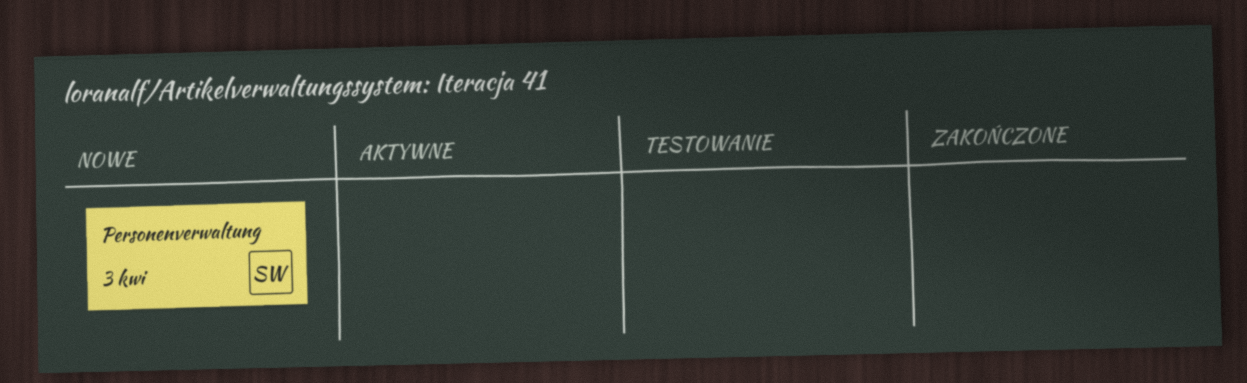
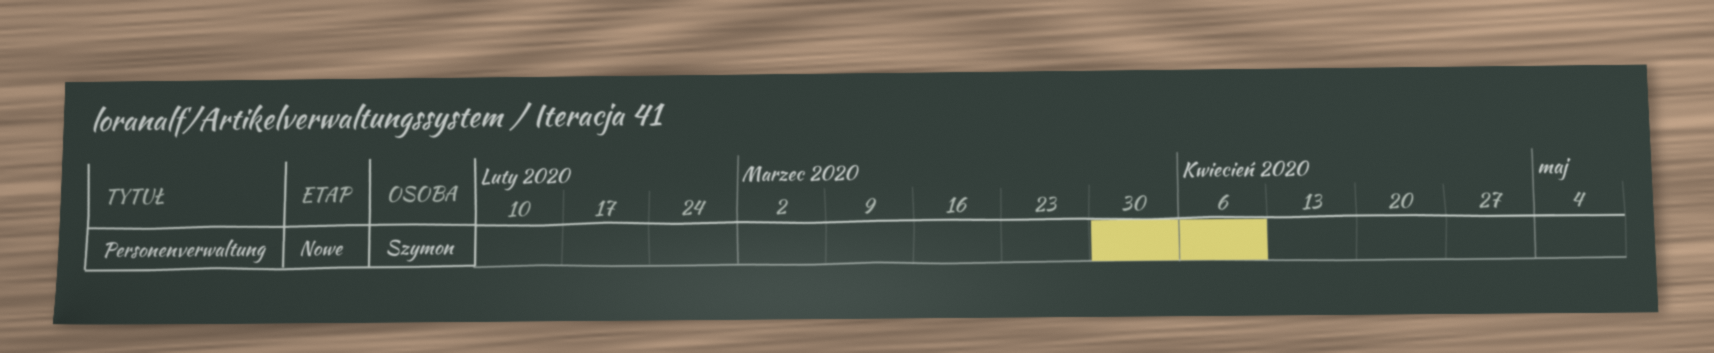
Personenverwaltung, due: Apr 3 -> Apr 10

